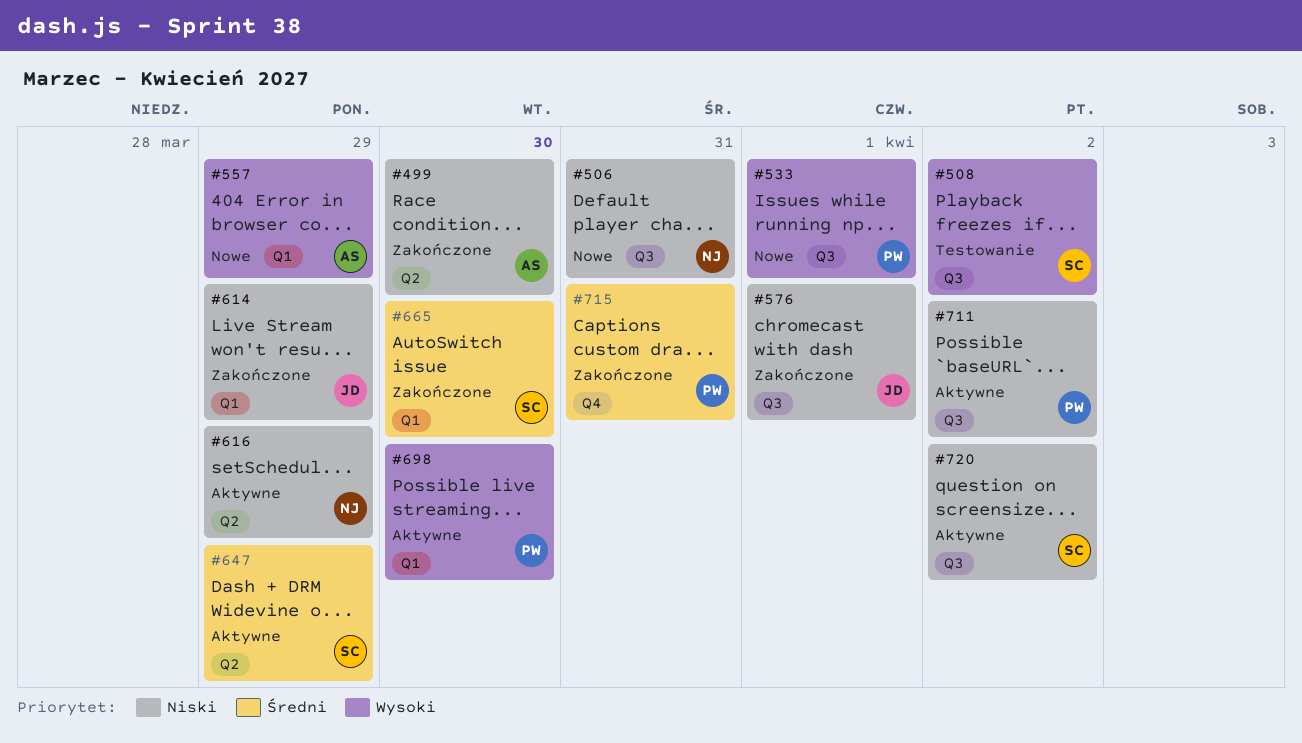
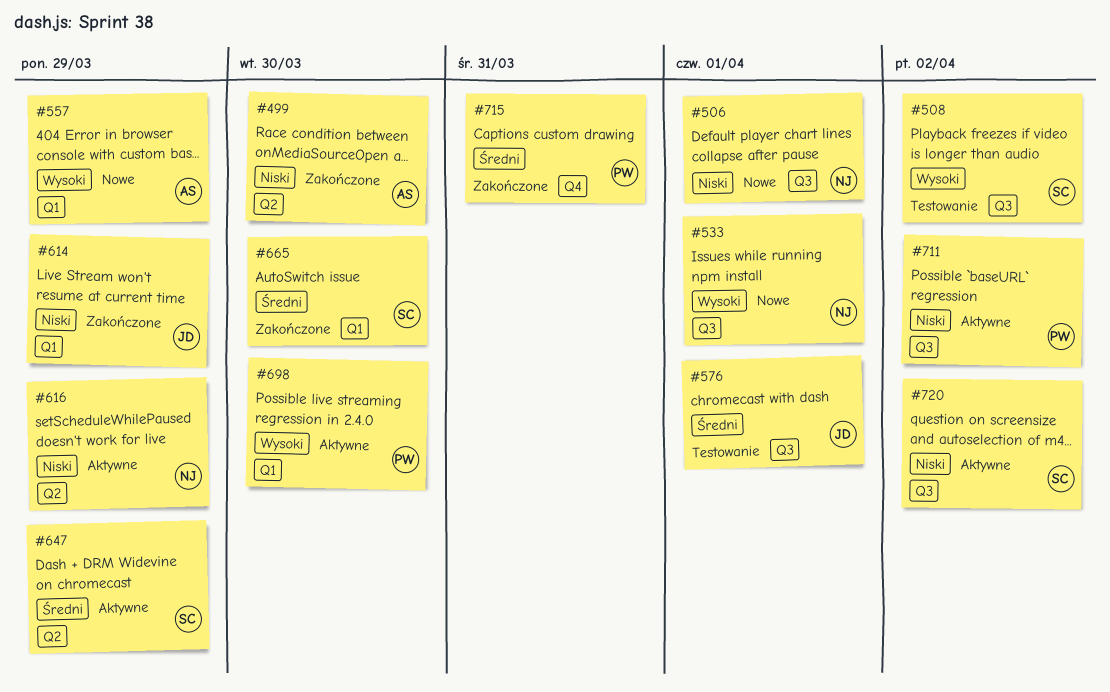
#506, due: Mar 31 -> Apr 1
#533, owner: PW -> NJ
#576, status: Zakończone -> Testowanie
#576, priority: Niski -> Średni

